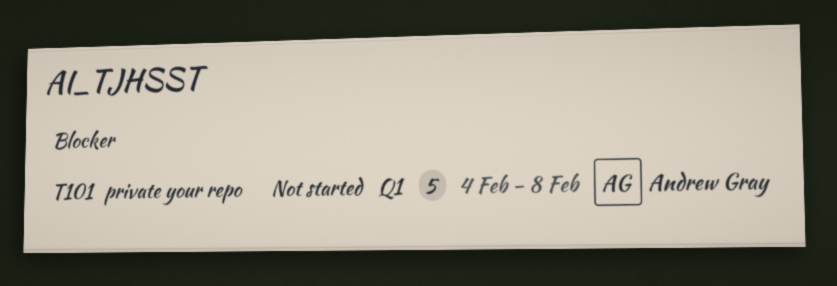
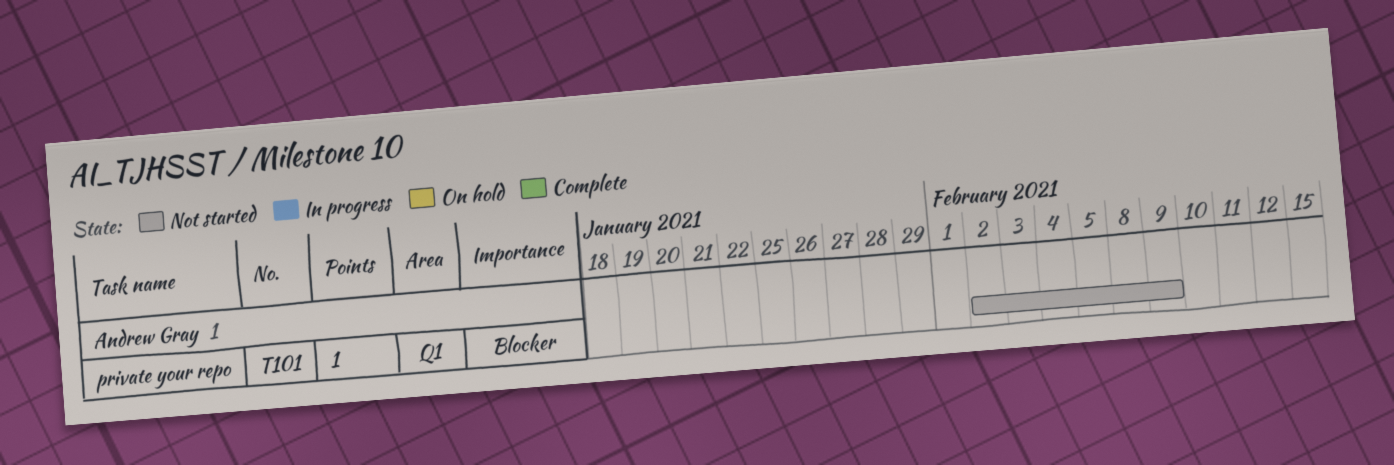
T101, estimate: 5 -> 1
T101, start: Feb 4 -> Feb 2
T101, due: Feb 8 -> Feb 9

